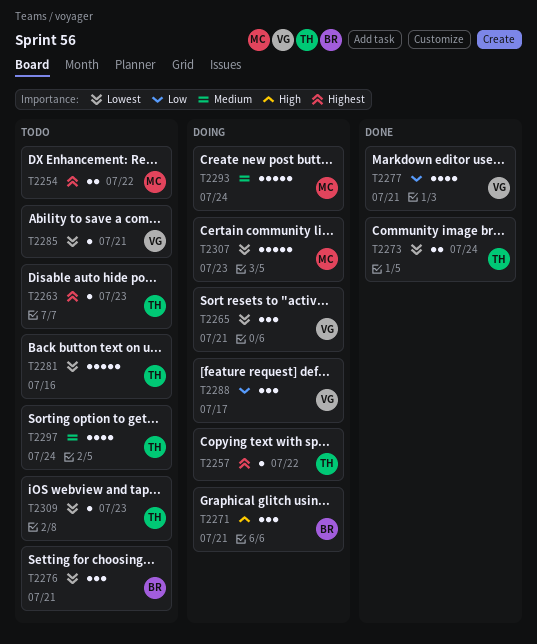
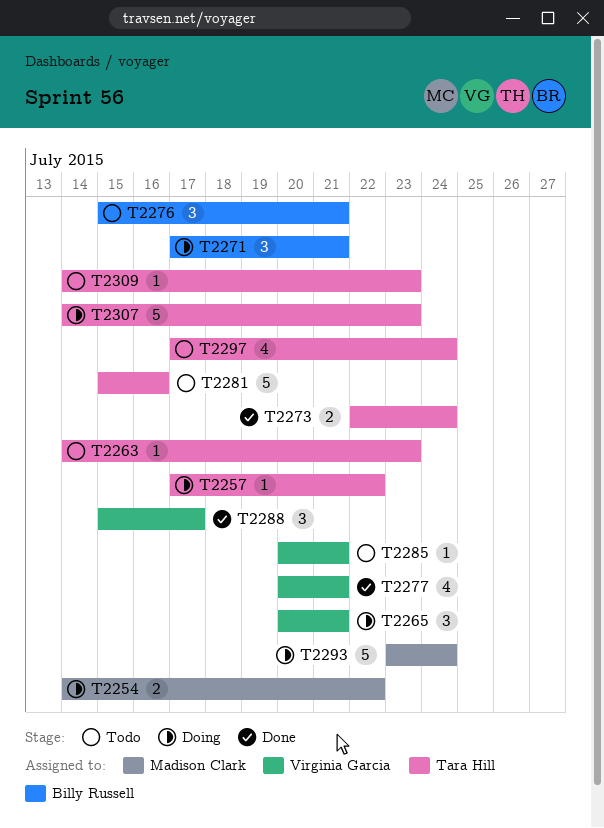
T2254, status: Todo -> Doing
T2288, status: Doing -> Done
T2307, owner: Madison Clark -> Tara Hill

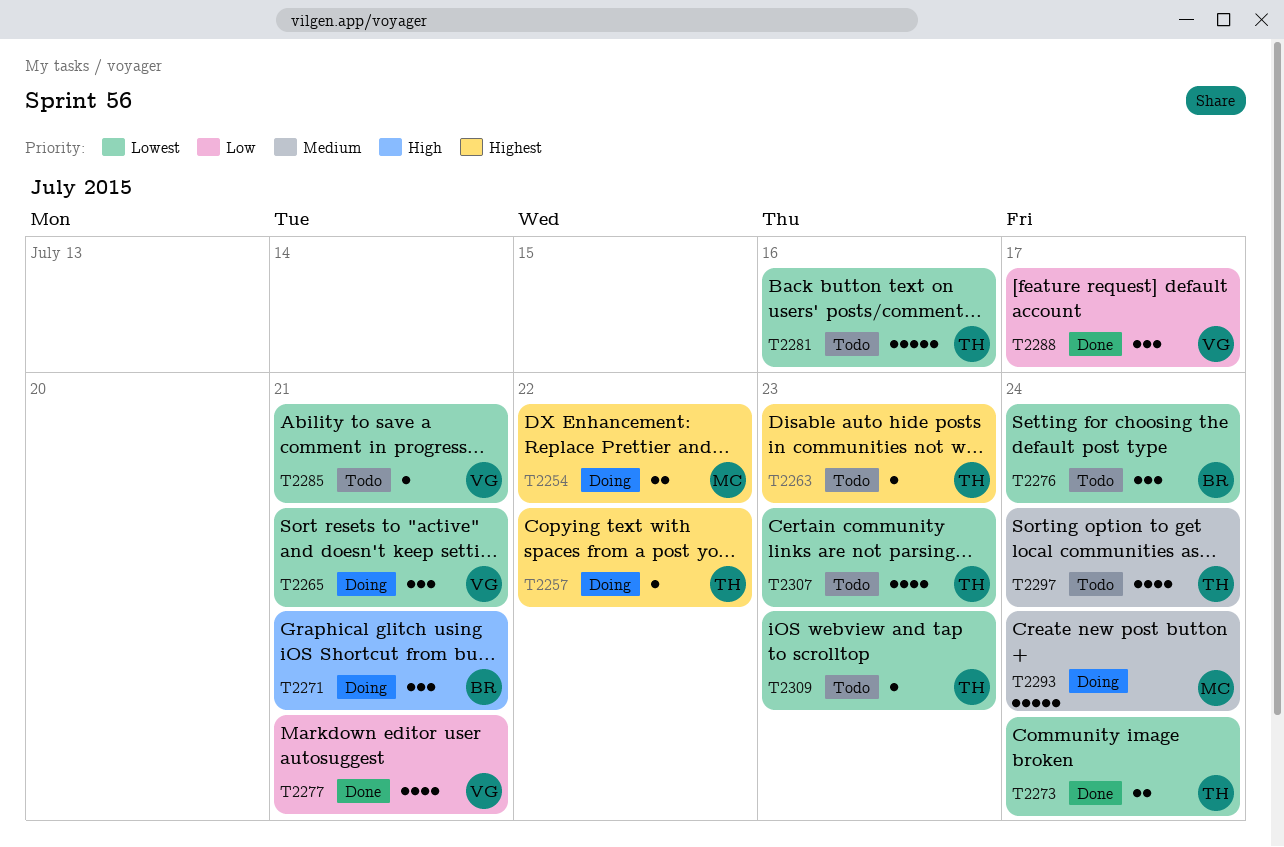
T2276, due: Jul 21 -> Jul 24
T2307, status: Doing -> Todo
T2307, estimate: 5 -> 4

